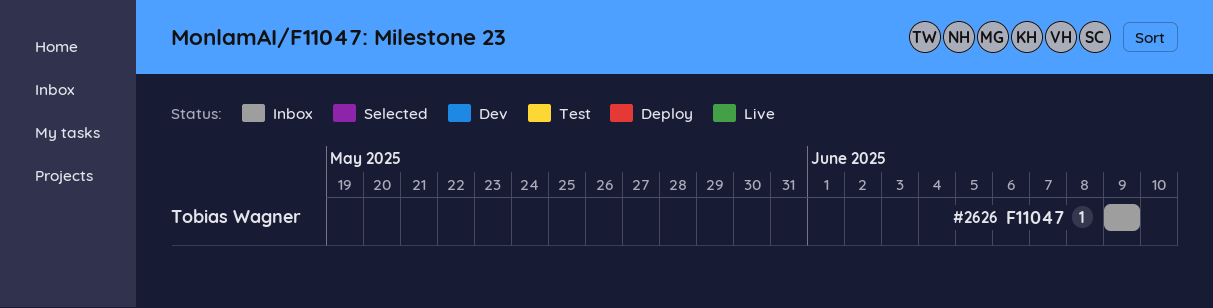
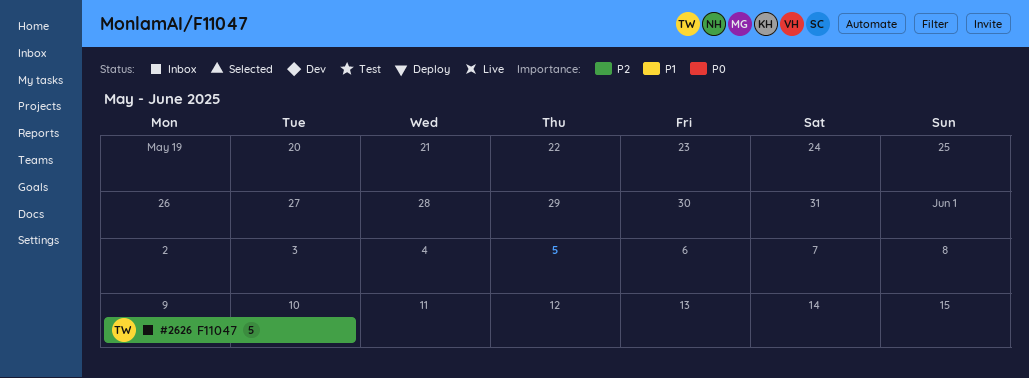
#2626, estimate: 1 -> 5
#2626, due: Jun 9 -> Jun 10

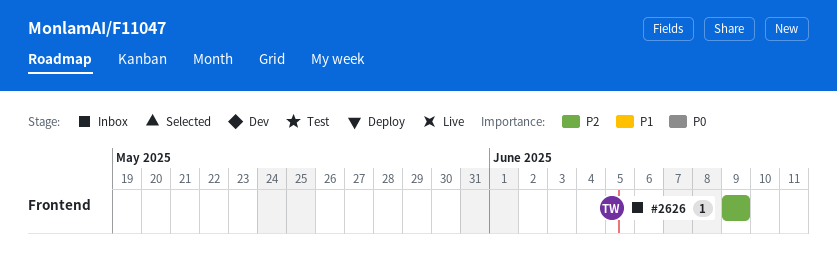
#2626, estimate: 5 -> 1
#2626, due: Jun 10 -> Jun 9

